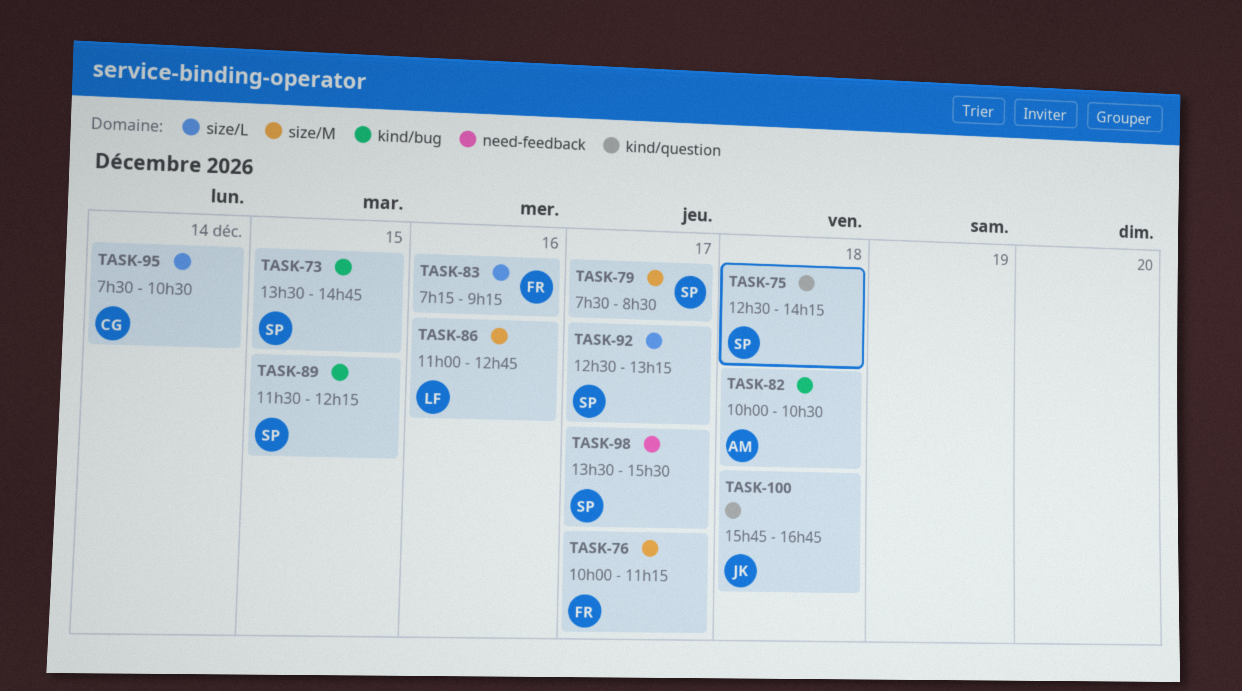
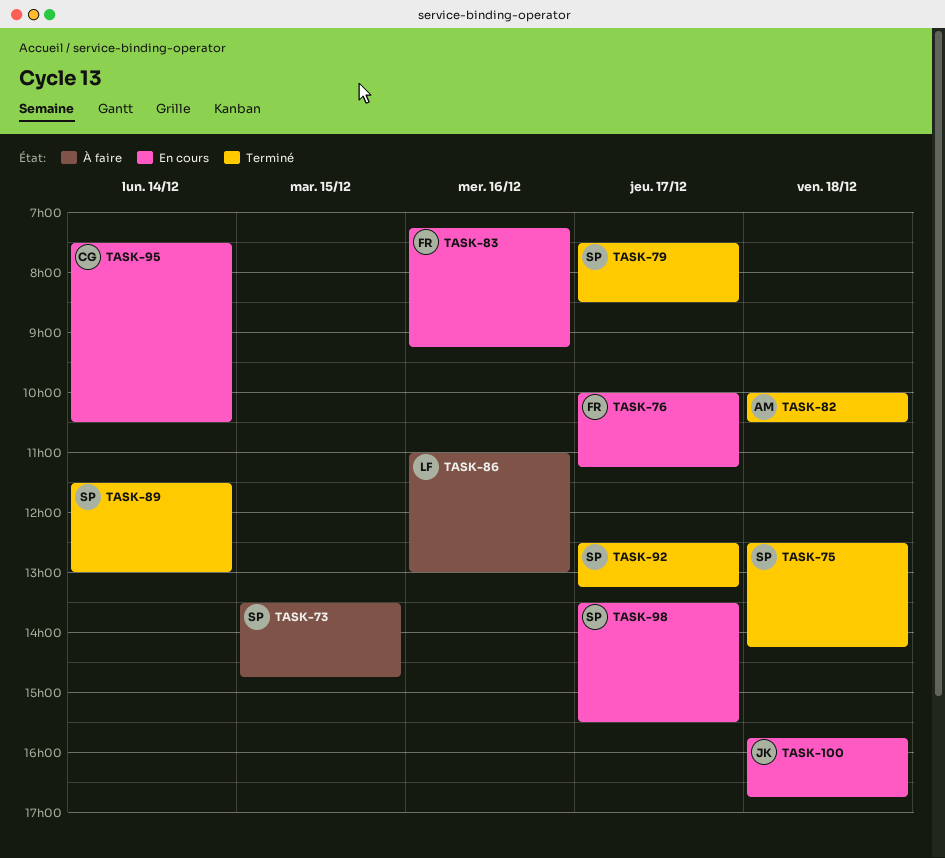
TASK-86, ends: 12:45 -> 13:00
TASK-89, day: Dec 15 -> Dec 14
TASK-89, ends: 12:15 -> 13:00

